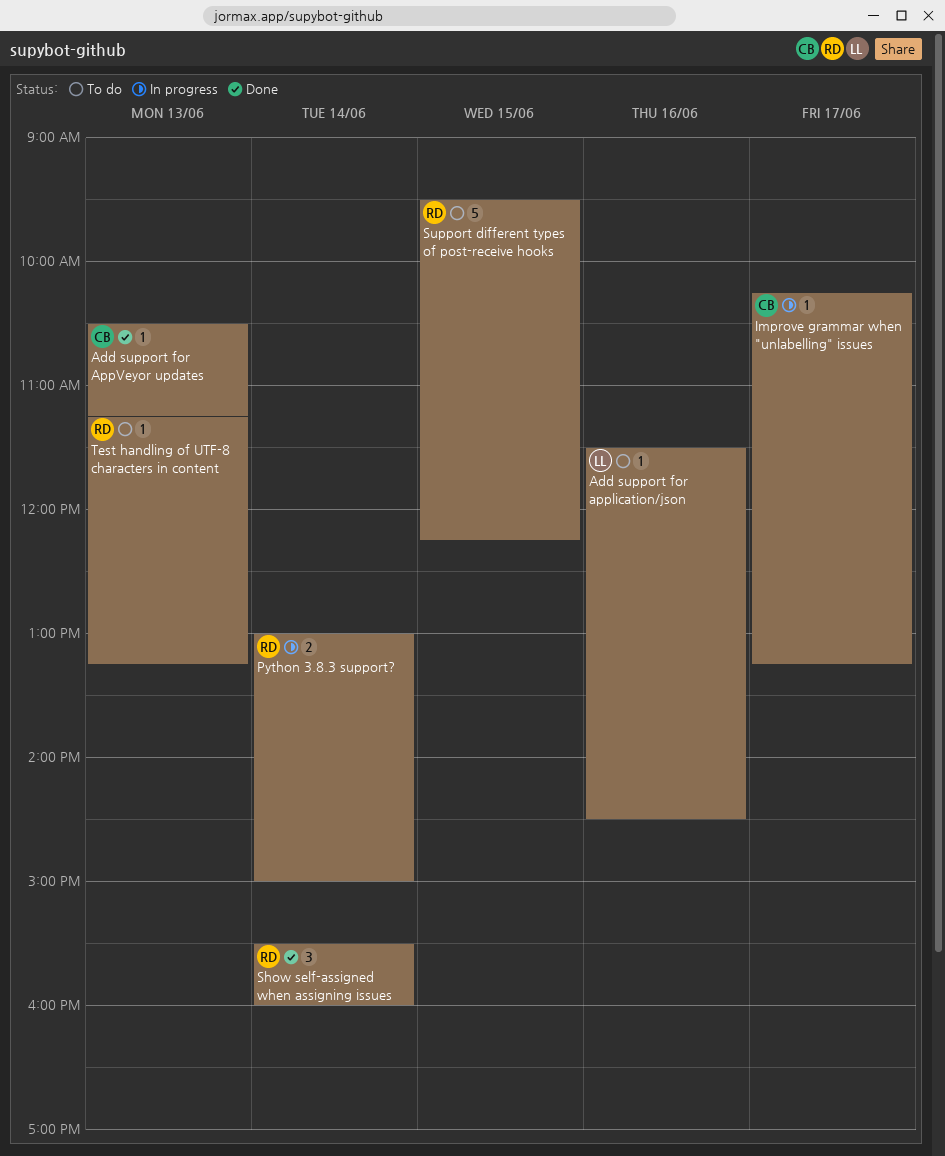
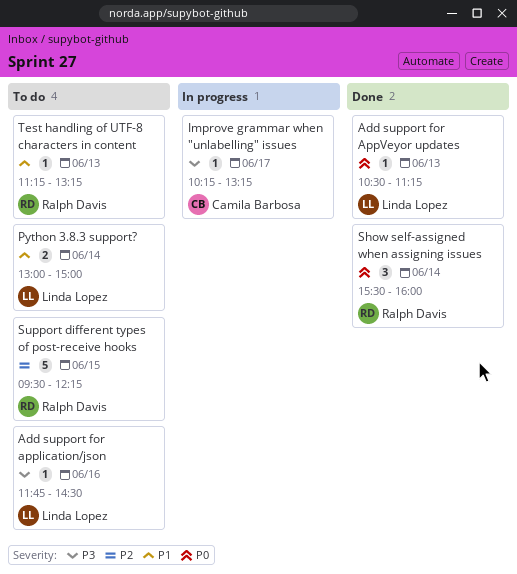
Add support for application/json, begins: 11:30 -> 11:45
Add support for AppVeyor updates, owner: Camila Barbosa -> Linda Lopez
Python 3.8.3 support?, status: In progress -> To do
Python 3.8.3 support?, owner: Ralph Davis -> Linda Lopez

